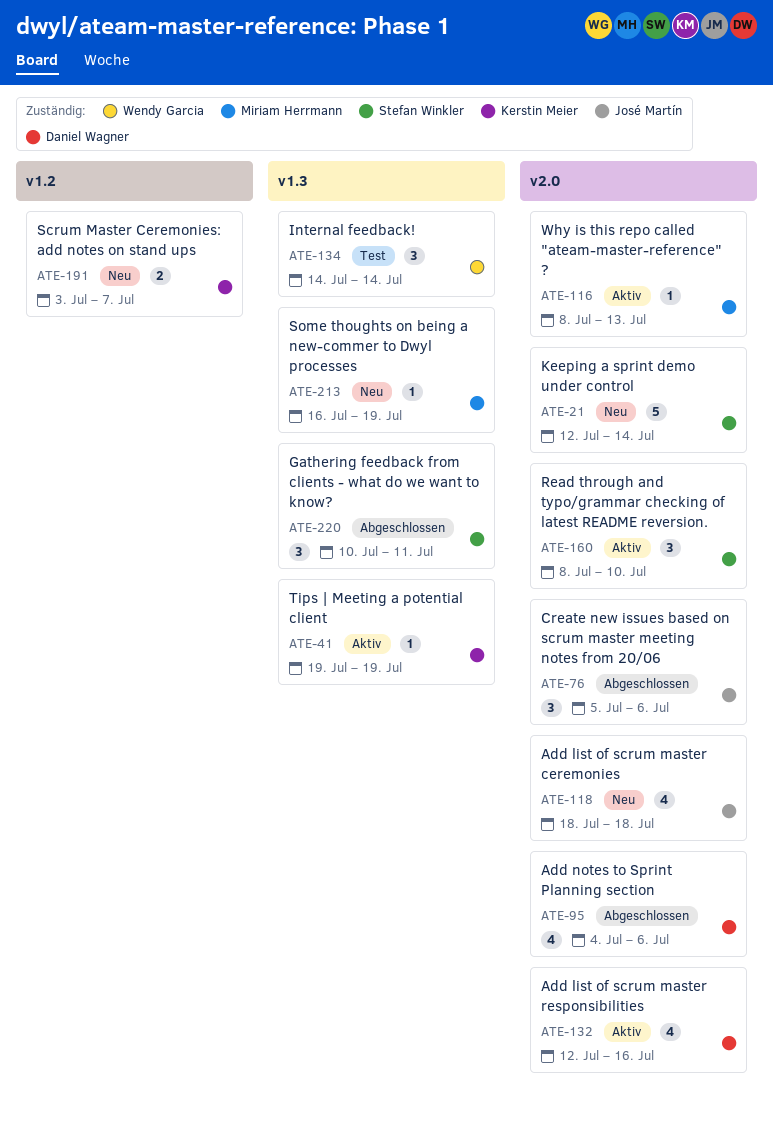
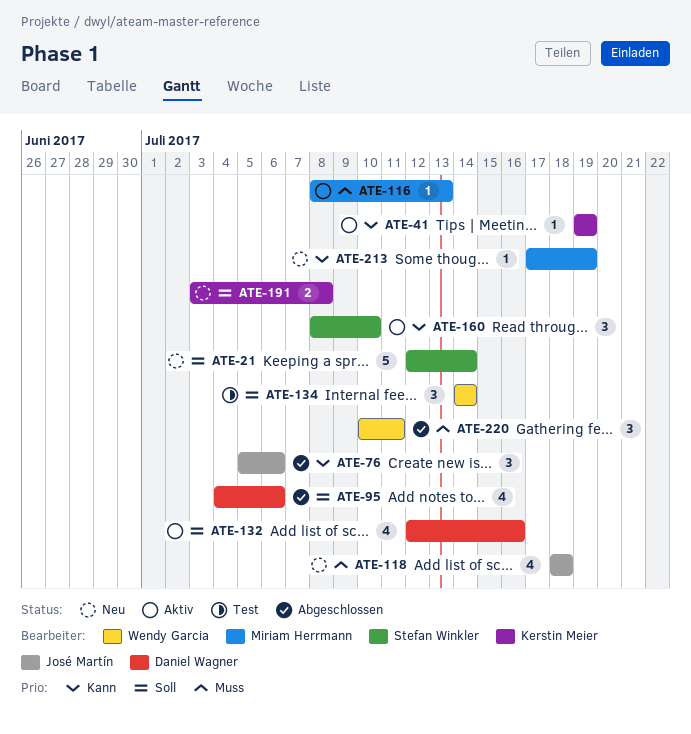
ATE-191, due: Jul 7 -> Jul 8
ATE-213, start: Jul 16 -> Jul 17
ATE-220, owner: Stefan Winkler -> Wendy Garcia

